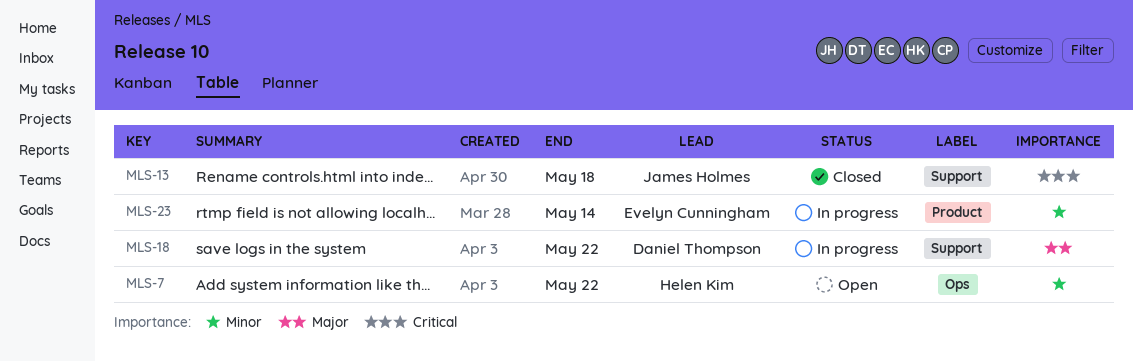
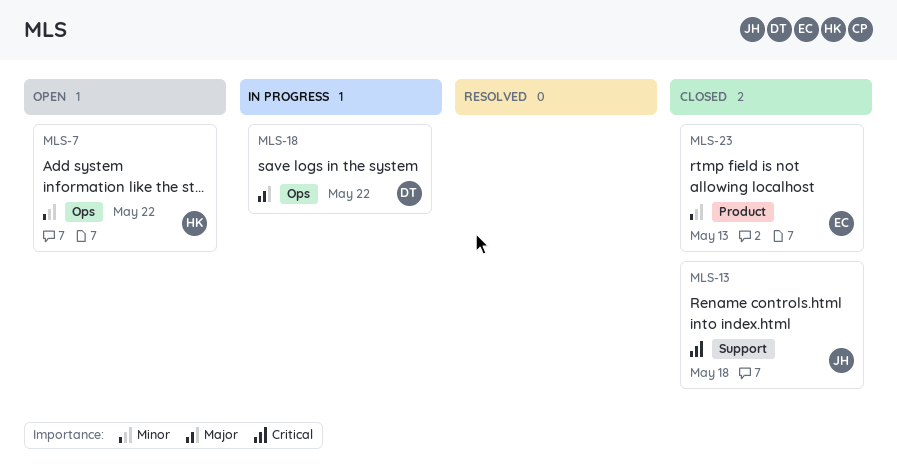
MLS-18, label: Support -> Ops
MLS-23, status: In progress -> Closed
MLS-23, due: May 14 -> May 13

